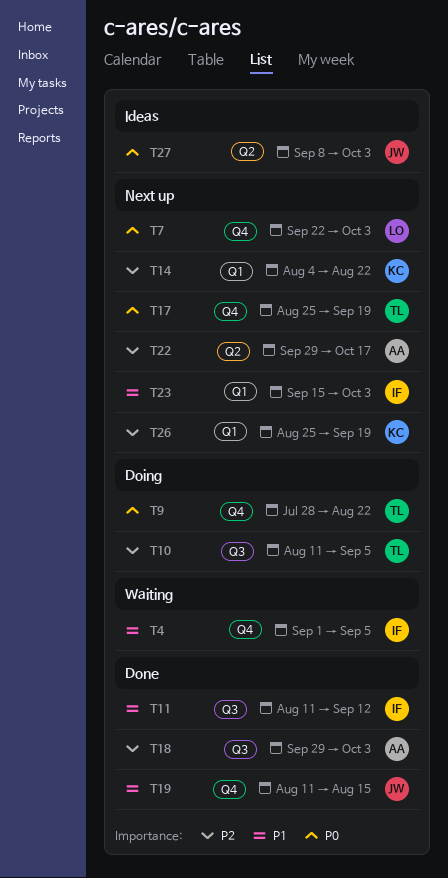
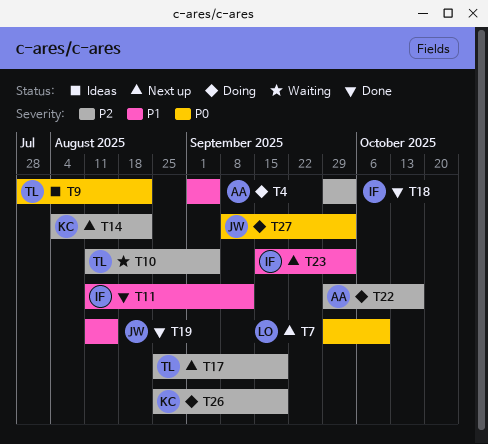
T4, status: Waiting -> Doing
T4, owner: IF -> AA
T7, start: Sep 22 -> Sep 29
T7, due: Oct 3 -> Oct 10
T9, status: Doing -> Ideas
T10, status: Doing -> Waiting
T17, priority: P0 -> P2
T18, owner: AA -> IF
T22, status: Next up -> Doing
T26, status: Next up -> Doing
T27, status: Ideas -> Doing

